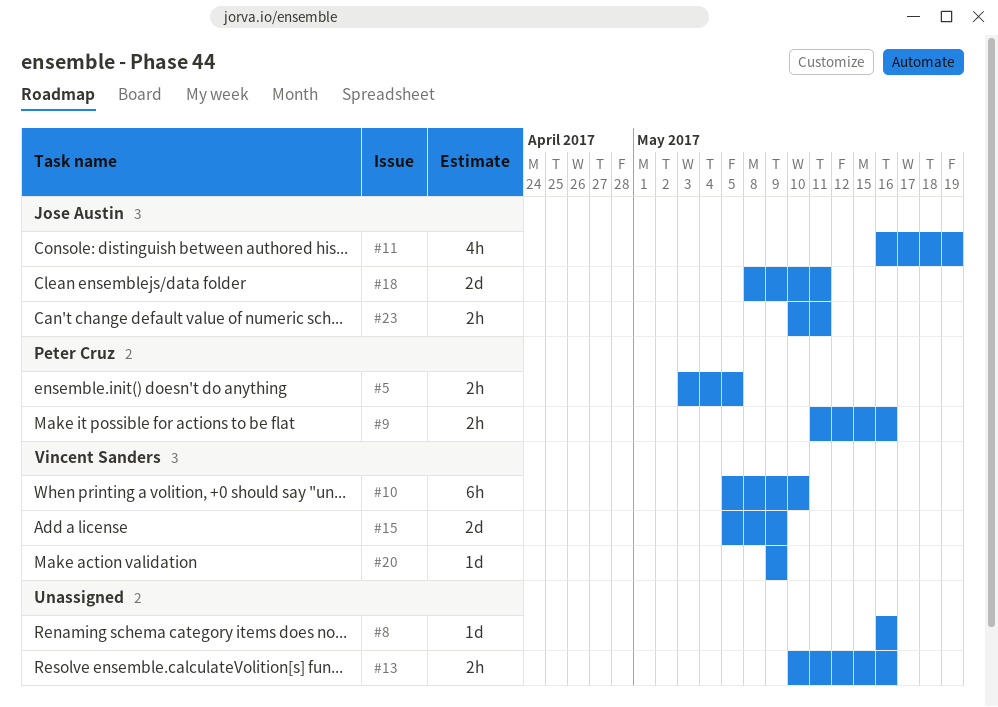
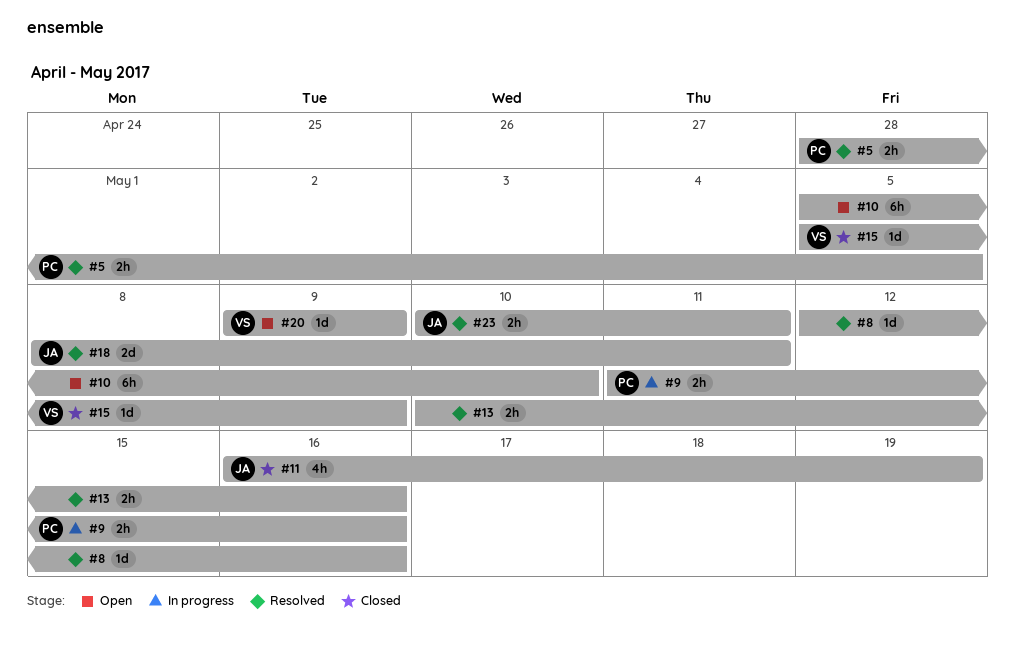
#5, start: May 3 -> Apr 28
#8, start: May 16 -> May 12
#10, owner: Vincent Sanders -> none
#15, estimate: 2d -> 1d

